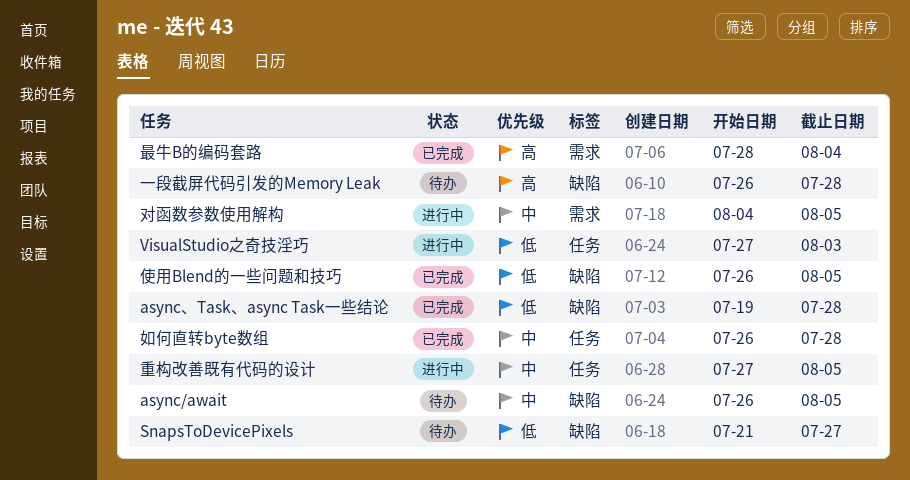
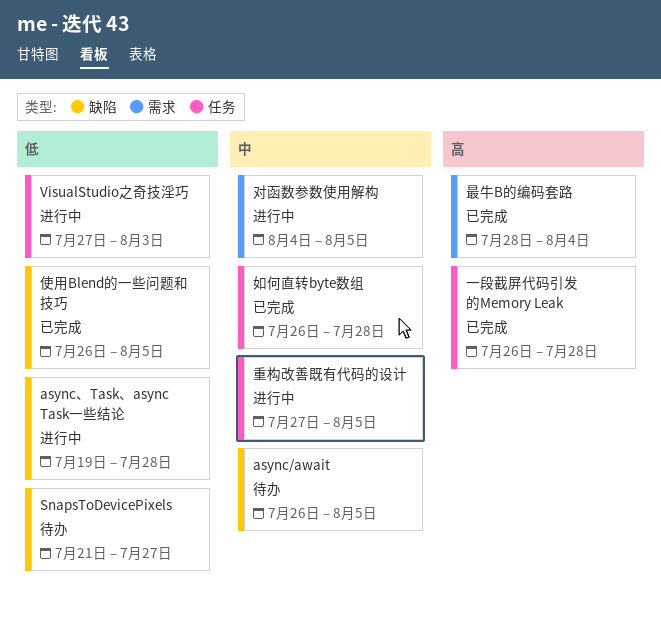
async、Task、async Task一些结论, status: 已完成 -> 进行中
一段截屏代码引发的Memory Leak, status: 待办 -> 已完成
一段截屏代码引发的Memory Leak, label: 缺陷 -> 任务

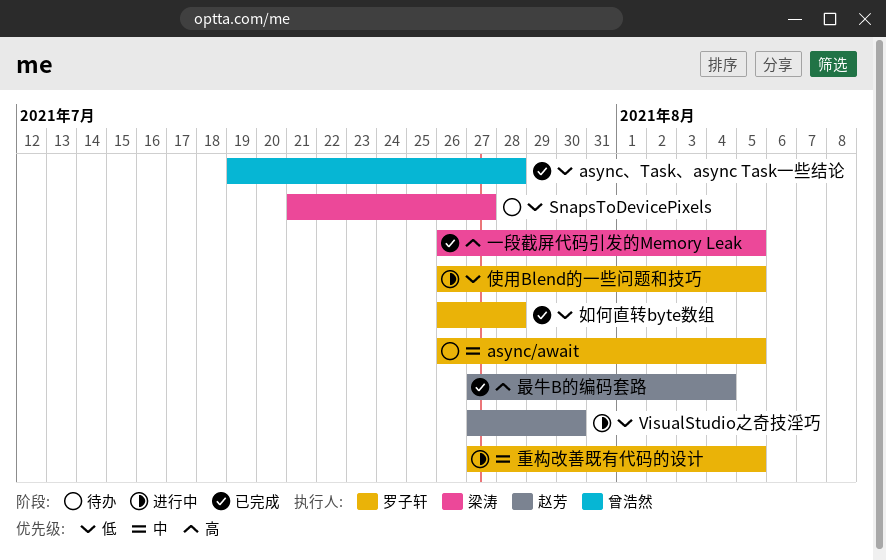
async、Task、async Task一些结论, status: 进行中 -> 已完成
VisualStudio之奇技淫巧, due: Aug 3 -> Jul 30
一段截屏代码引发的Memory Leak, due: Jul 28 -> Aug 5
使用Blend的一些问题和技巧, status: 已完成 -> 进行中
如何直转byte数组, priority: 中 -> 低
对函数参数使用解构: present -> none
最牛B的编码套路, start: Jul 28 -> Jul 27

